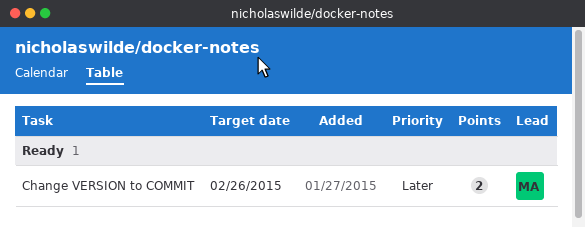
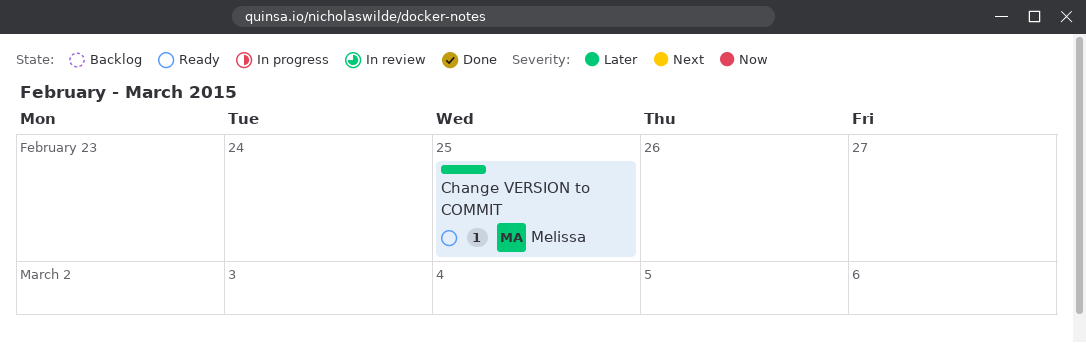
Change VERSION to COMMIT, estimate: 2 -> 1
Change VERSION to COMMIT, due: Feb 26 -> Feb 25

